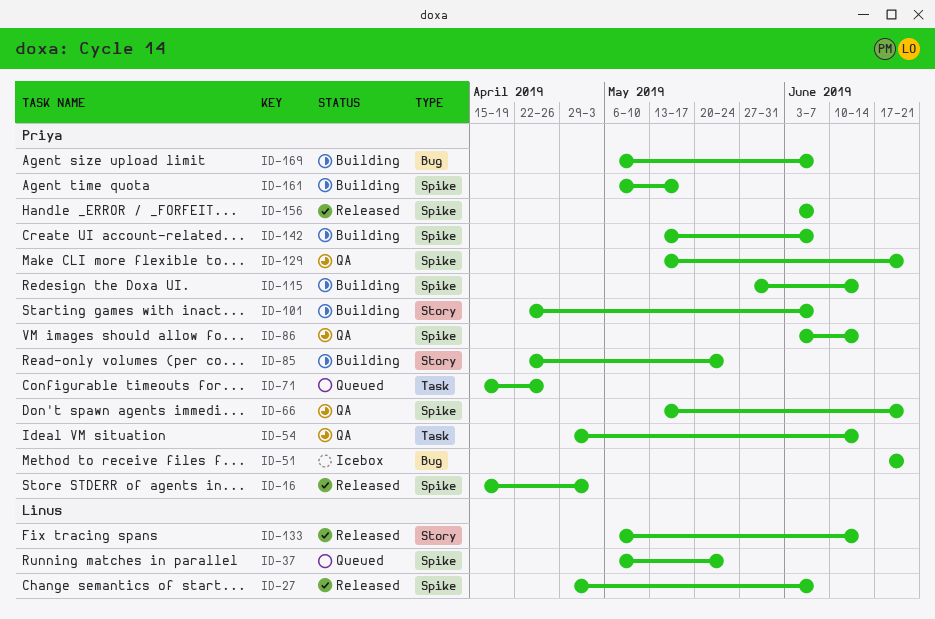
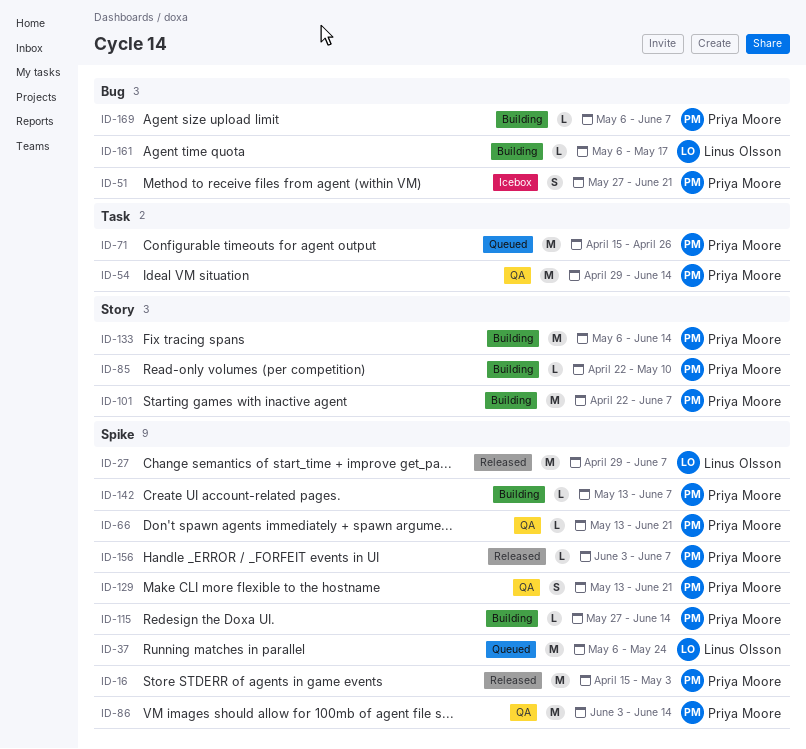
ID-51, start: Jun 17 -> May 27
ID-85, due: May 24 -> May 10
ID-133, status: Released -> Building
ID-133, owner: Linus Olsson -> Priya Moore
ID-161, owner: Priya Moore -> Linus Olsson
ID-161, label: Spike -> Bug

